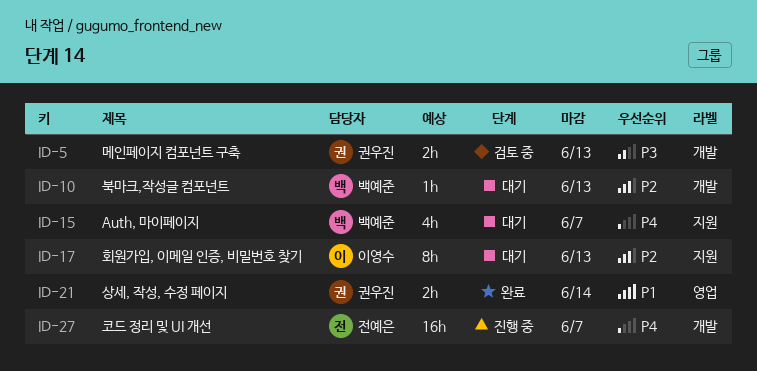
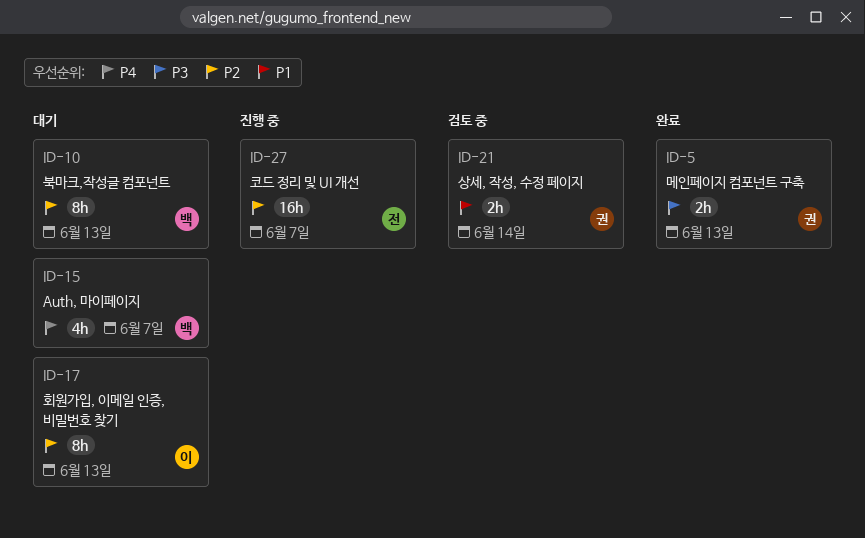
ID-5, status: 검토 중 -> 완료
ID-10, estimate: 1h -> 8h
ID-21, status: 완료 -> 검토 중
ID-27, priority: P4 -> P2

